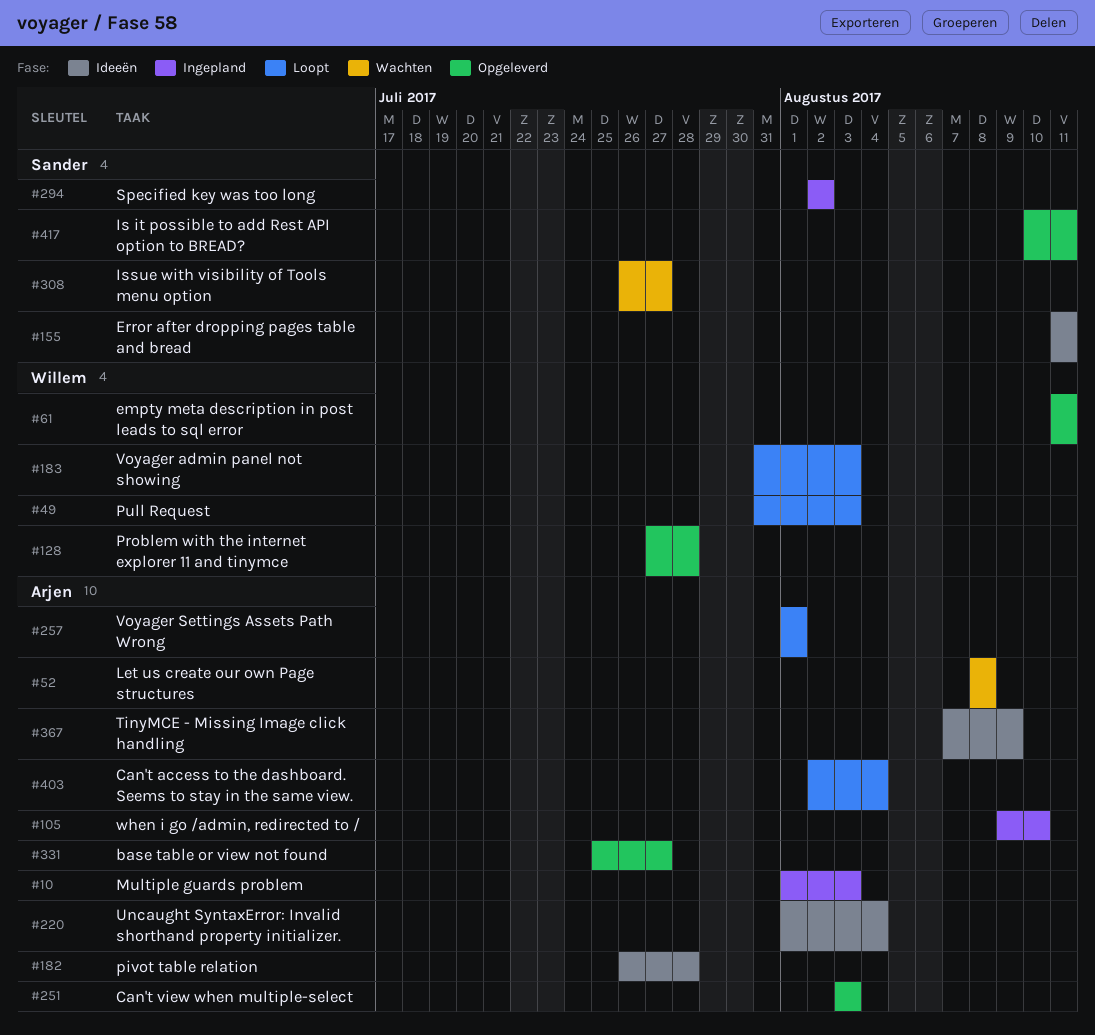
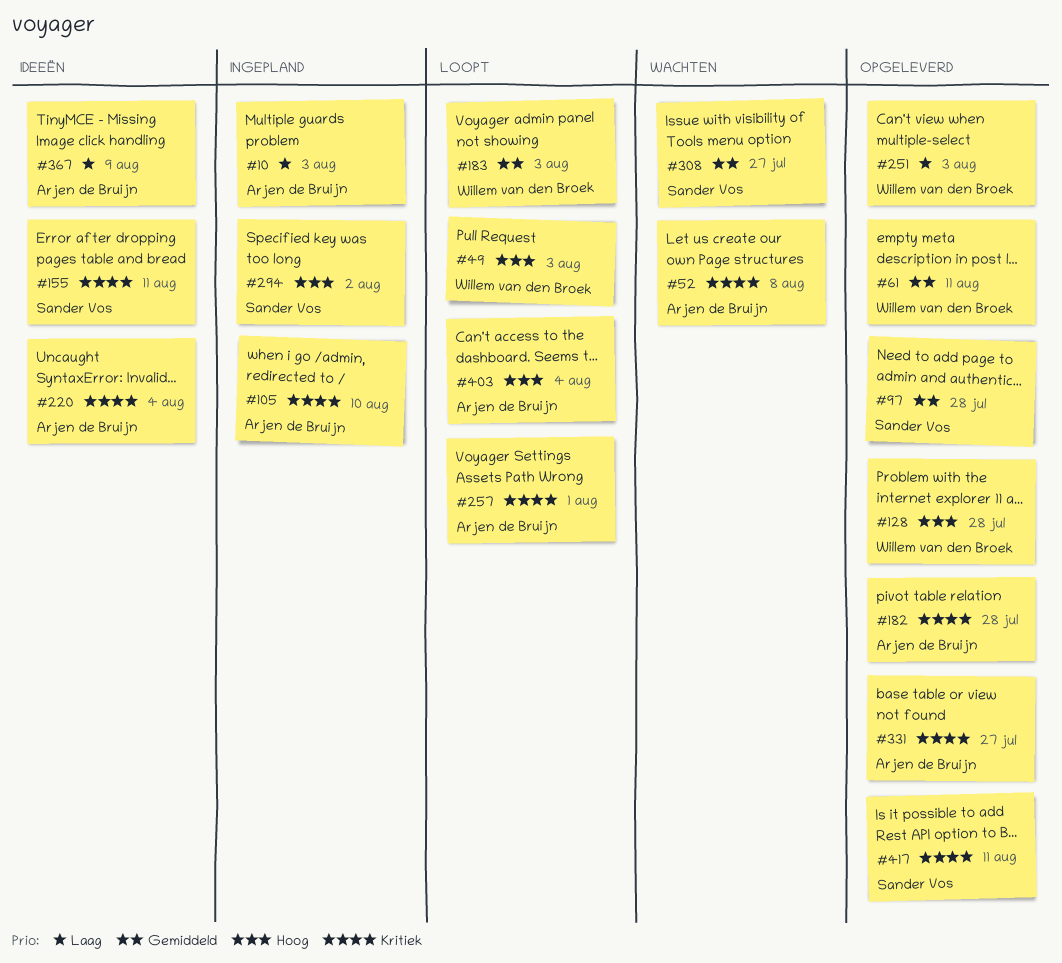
#97: none -> present
#182, status: Ideeën -> Opgeleverd
#251, owner: Arjen de Bruijn -> Willem van den Broek

